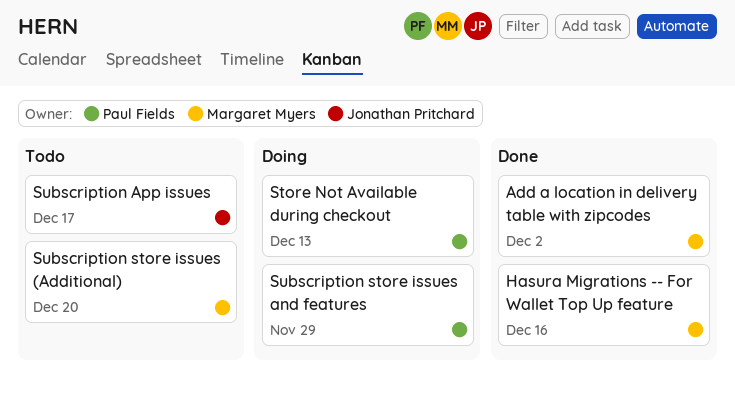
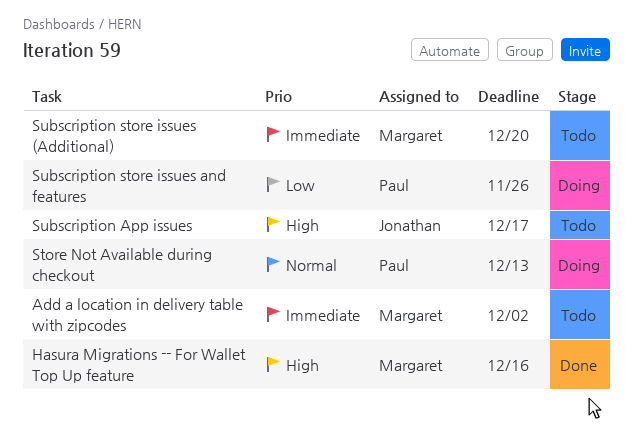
Add a location in delivery table with zipcodes, status: Done -> Todo
Subscription store issues and features, due: Nov 29 -> Nov 26

